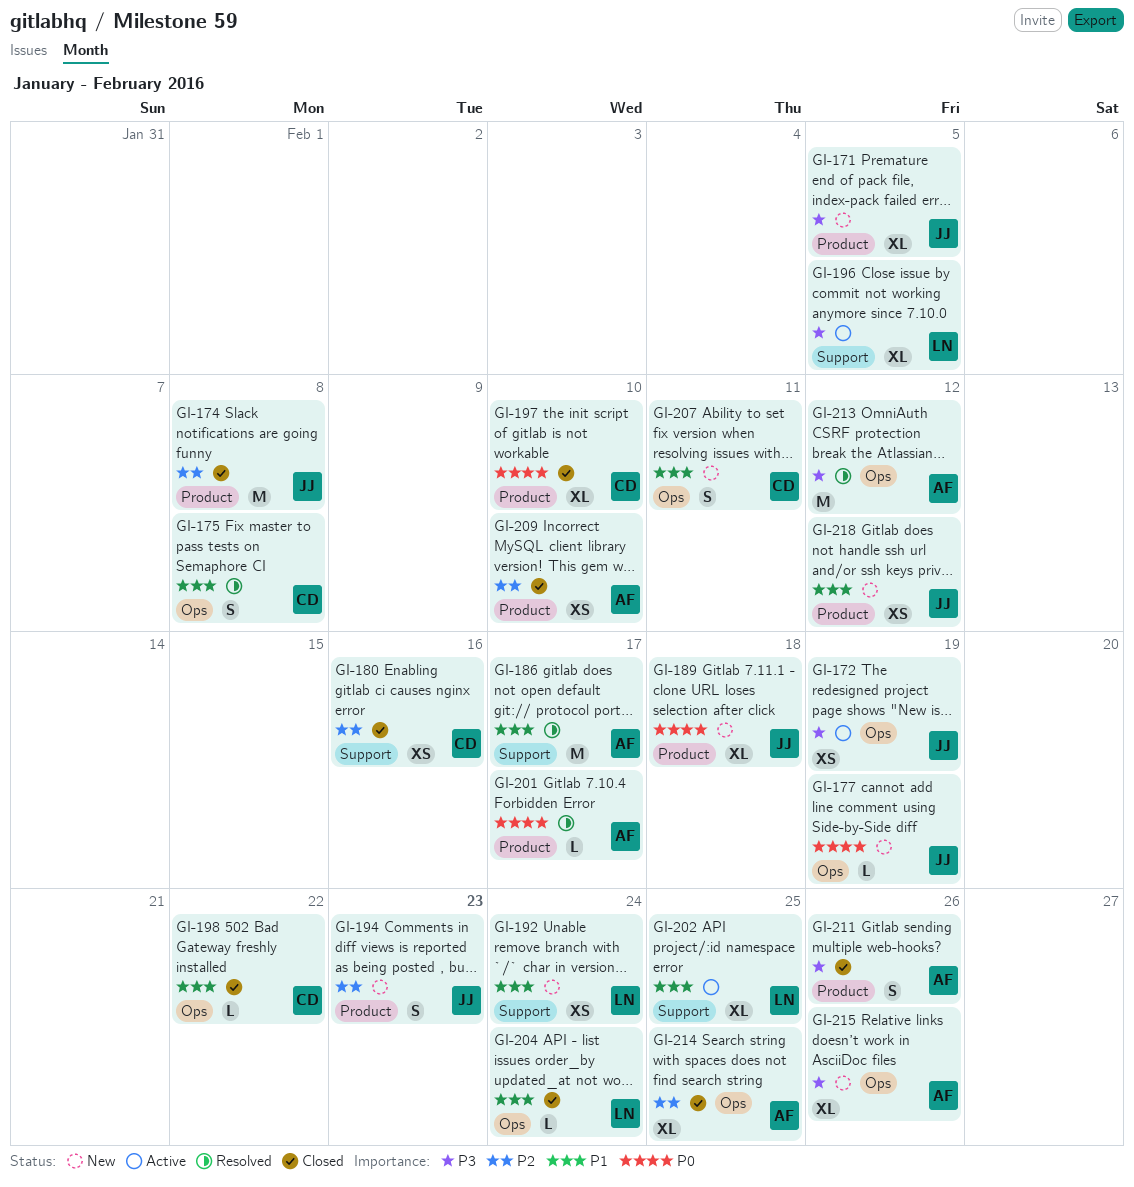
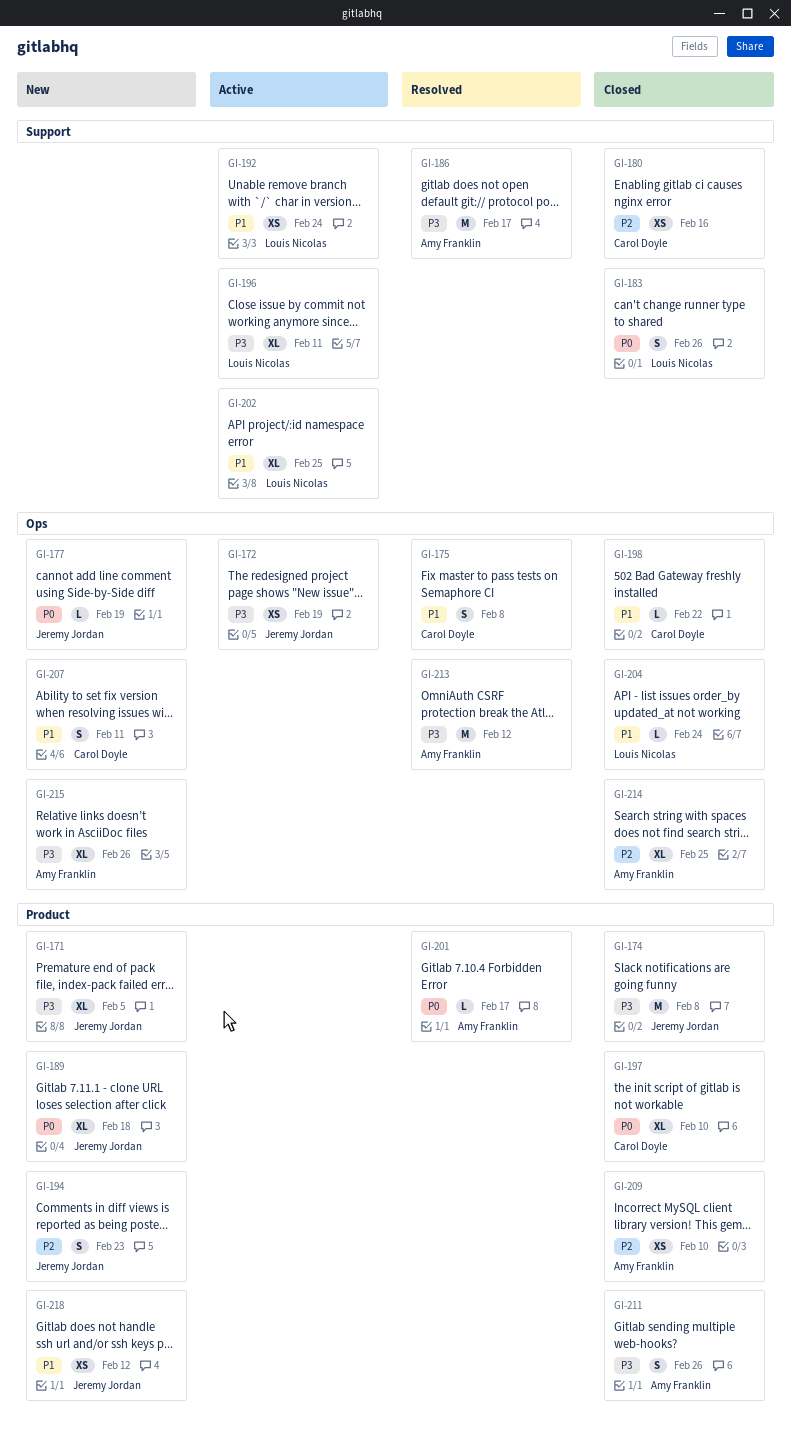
GI-174, priority: P2 -> P3
GI-183: none -> present
GI-186, priority: P1 -> P3
GI-192, status: New -> Active
GI-196, due: Feb 5 -> Feb 11

